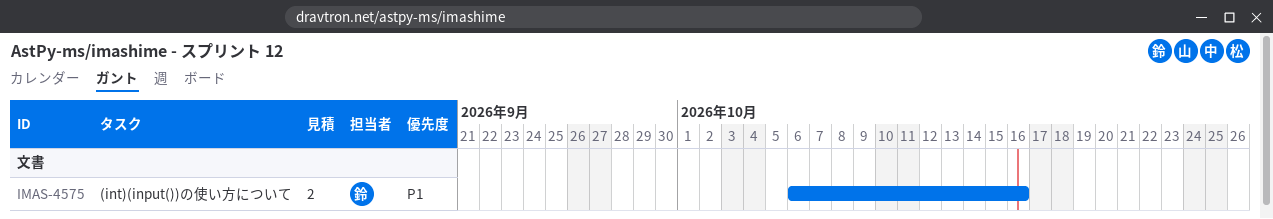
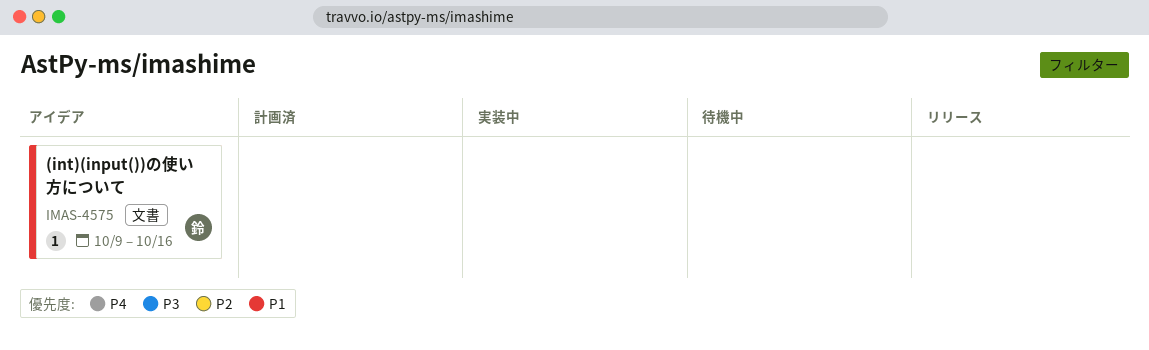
IMAS-4575, estimate: 2 -> 1
IMAS-4575, start: Oct 6 -> Oct 9

